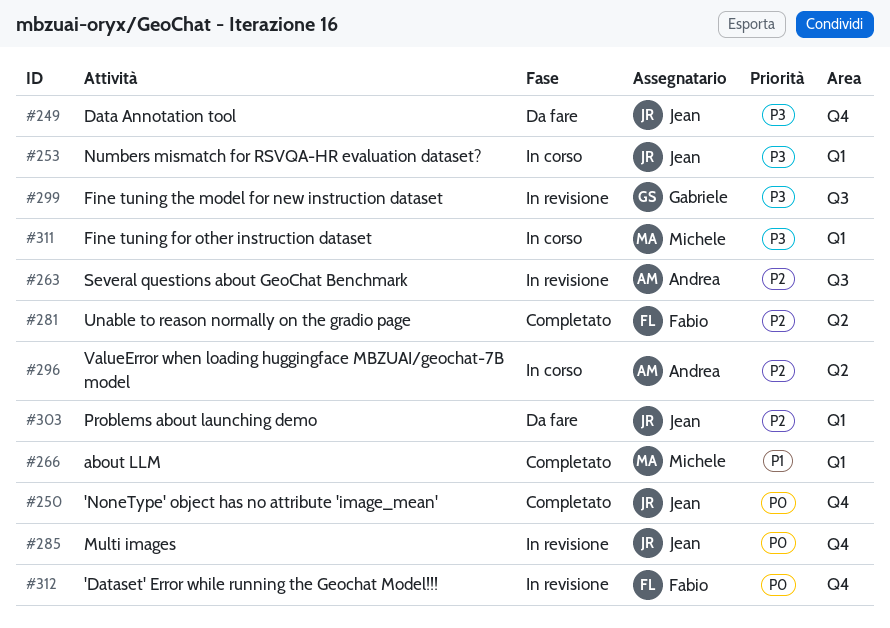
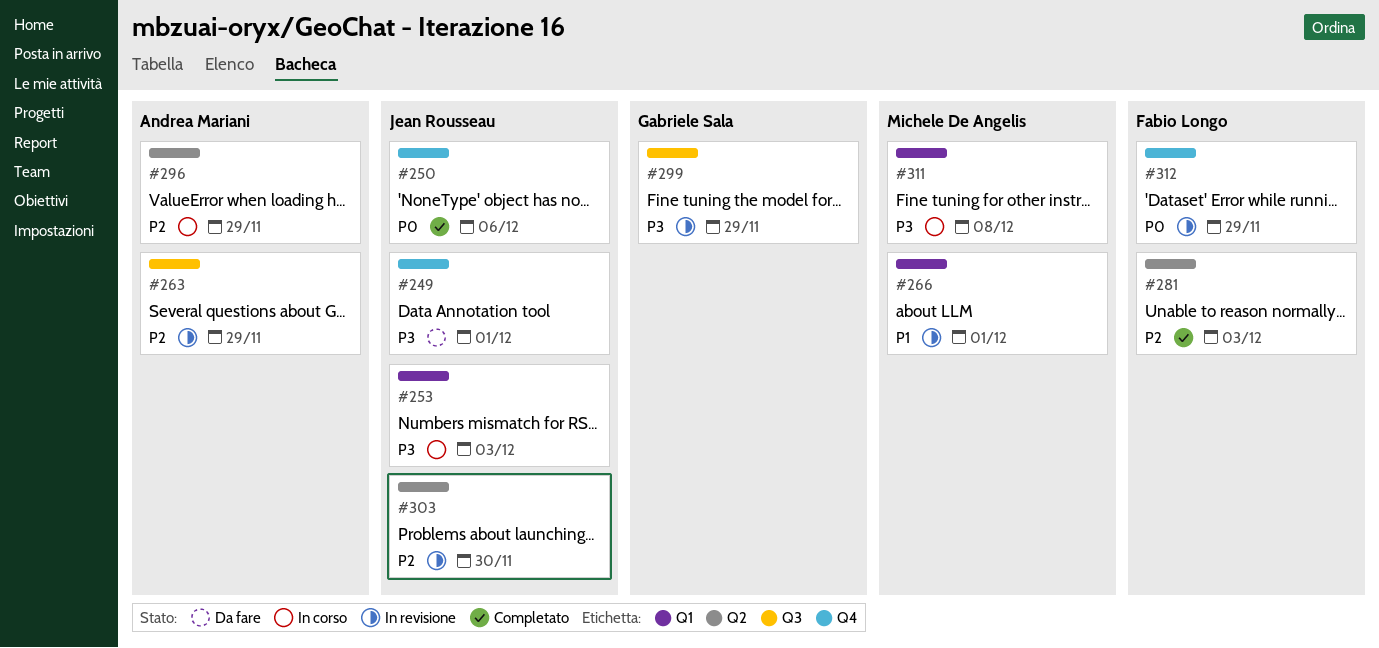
#266, status: Completato -> In revisione
#285: present -> none
#303, status: Da fare -> In revisione
#303, label: Q1 -> Q2

